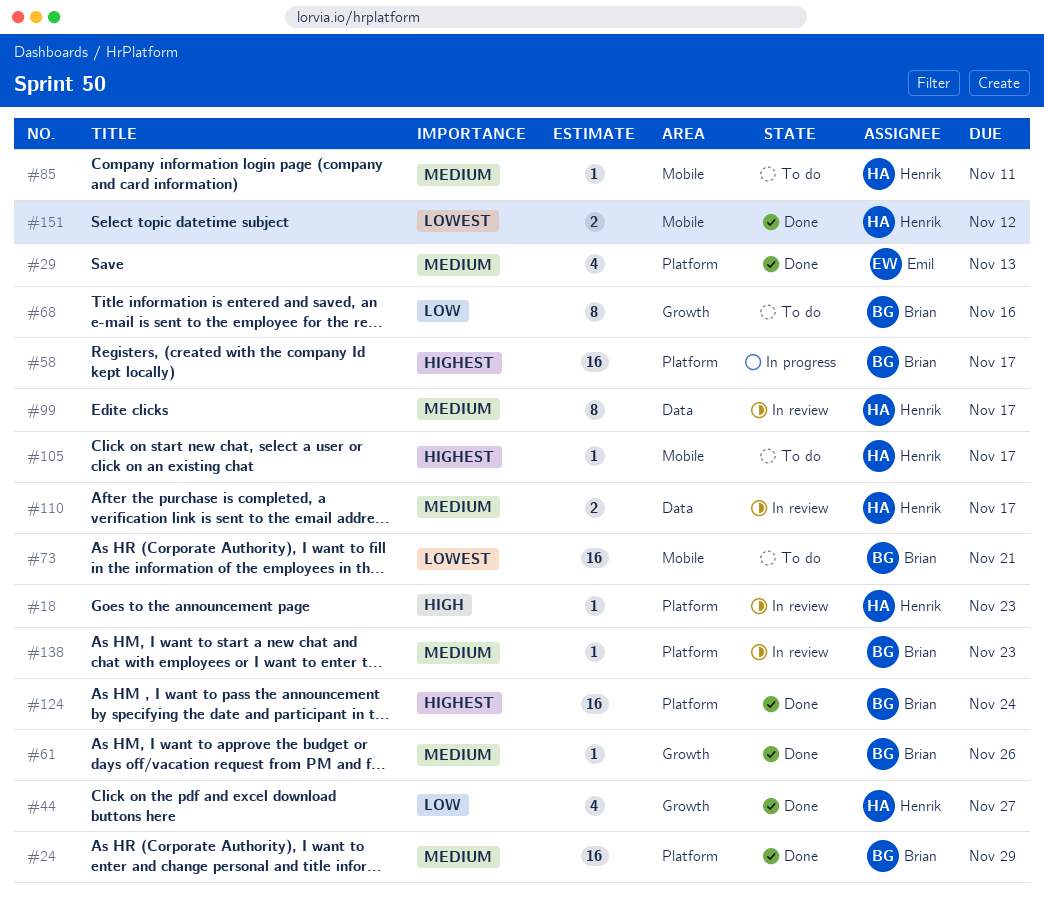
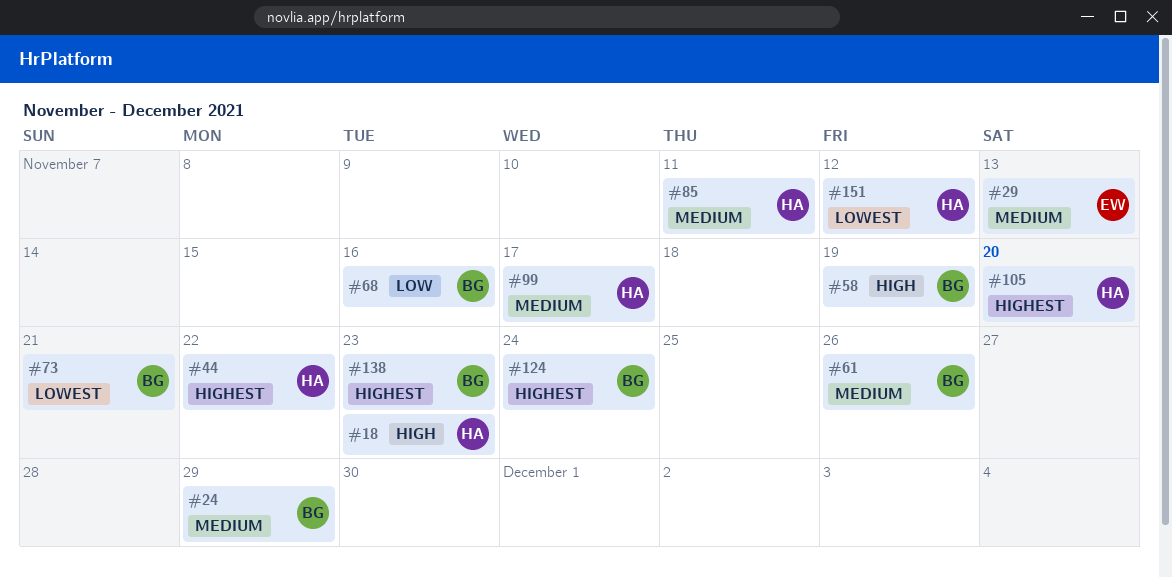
#44, priority: Low -> Highest
#44, due: Nov 27 -> Nov 22
#58, priority: Highest -> High
#58, due: Nov 17 -> Nov 19
#105, due: Nov 17 -> Nov 20
#110: present -> none
#138, priority: Medium -> Highest

